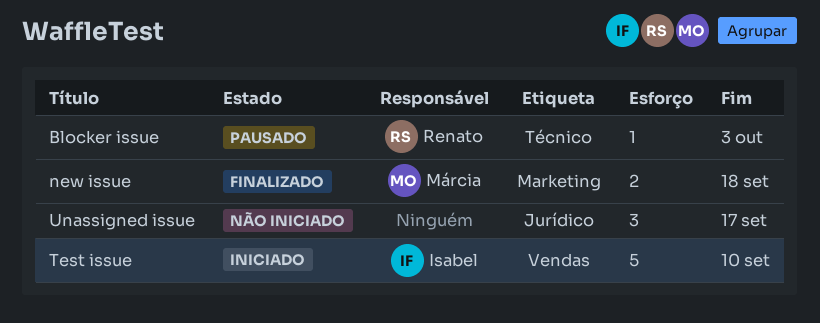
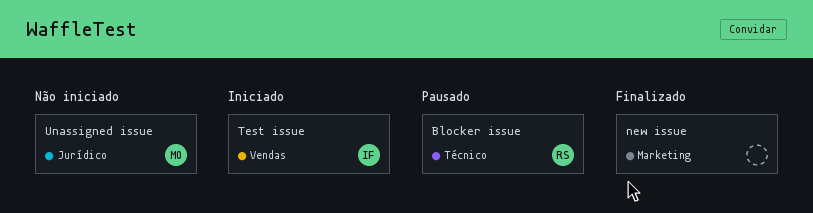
new issue, owner: Márcia -> none
Unassigned issue, owner: none -> Márcia

